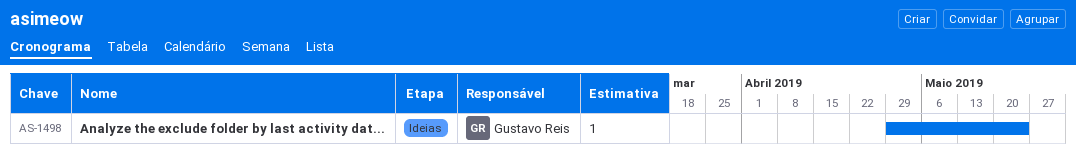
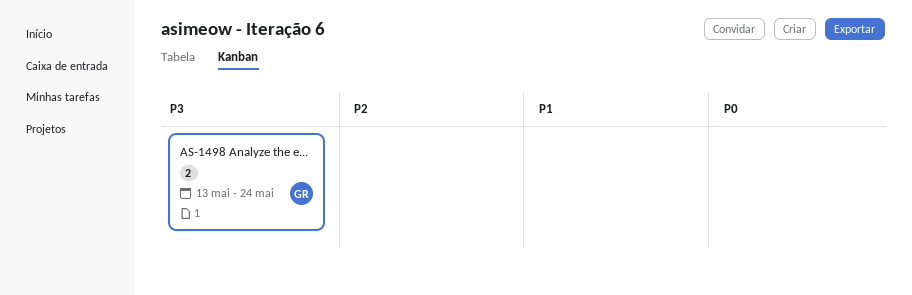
AS-1498, estimate: 1 -> 2
AS-1498, start: Apr 29 -> May 13

